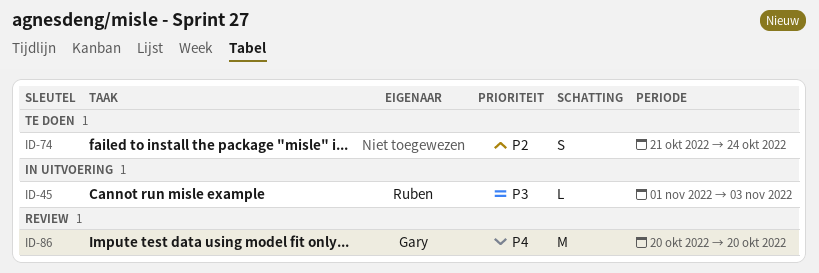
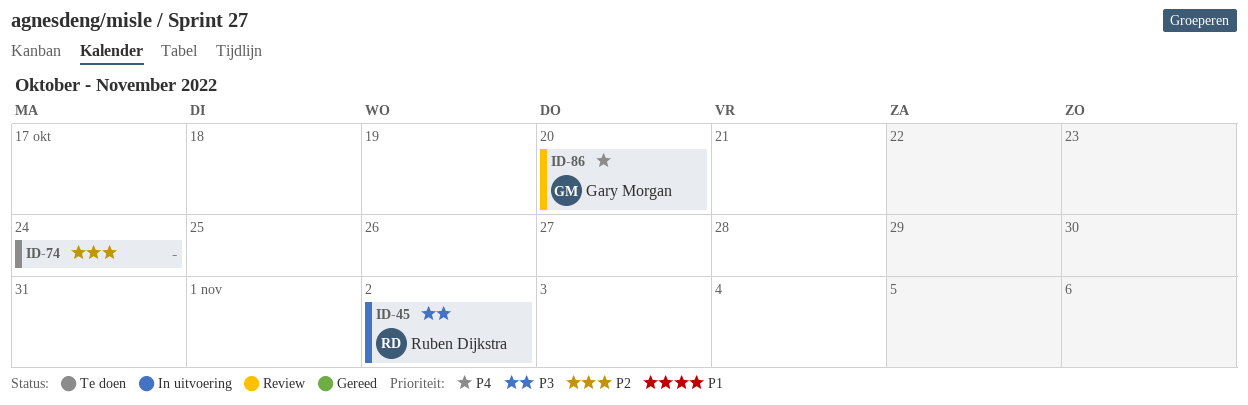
ID-45, due: Nov 3 -> Nov 2

